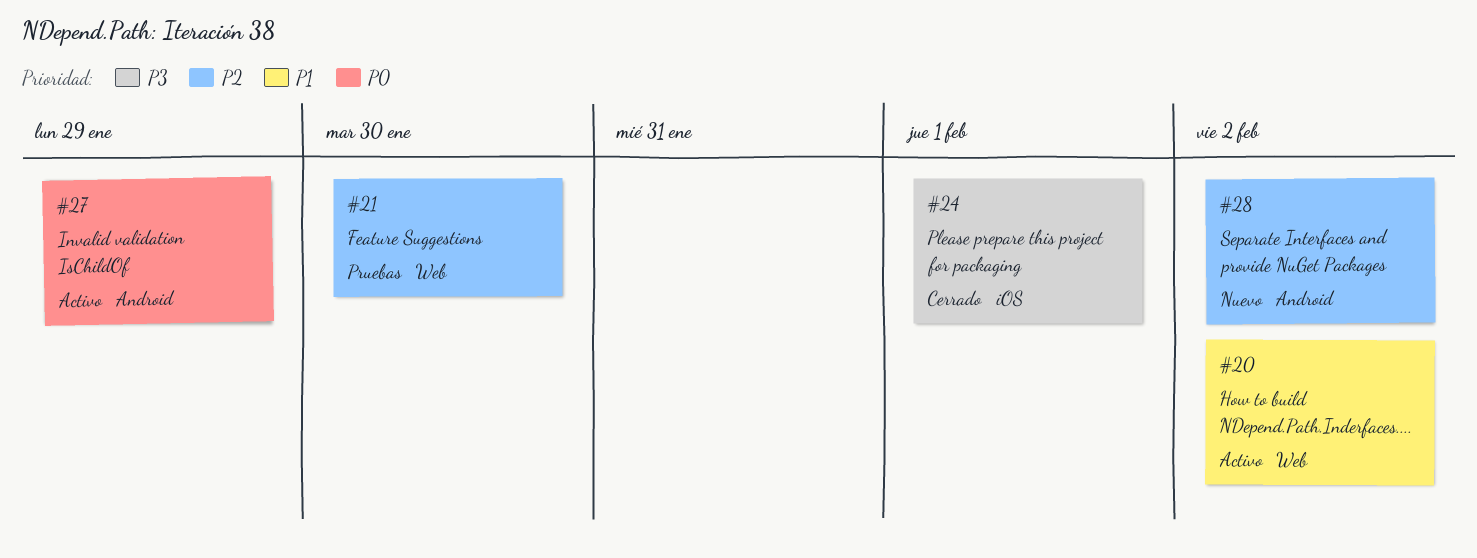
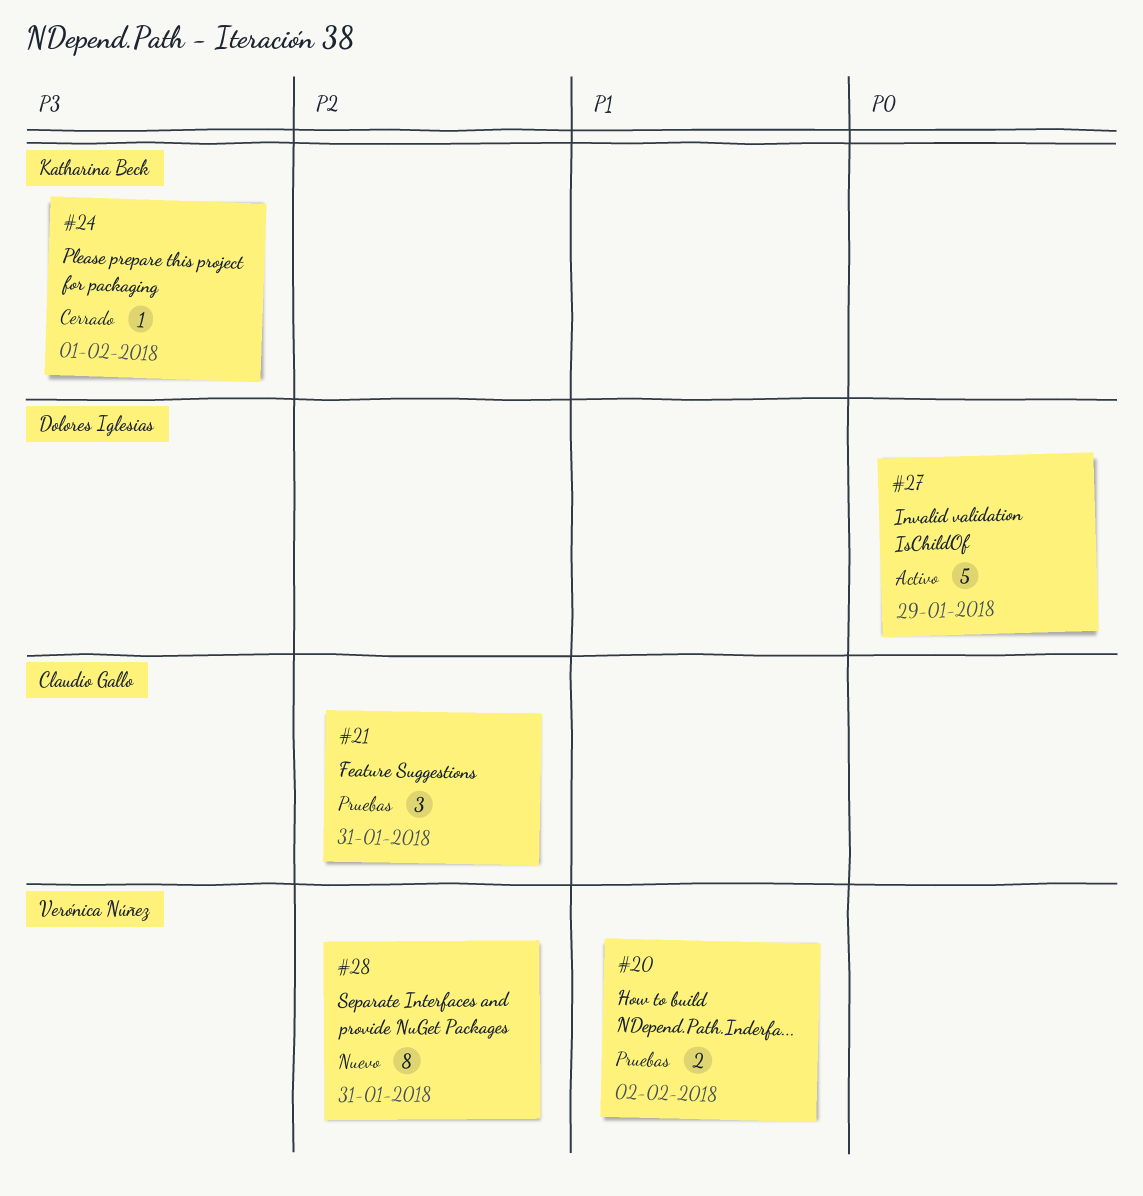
#20, status: Activo -> Pruebas
#21, due: Jan 30 -> Jan 31
#28, due: Feb 2 -> Jan 31

